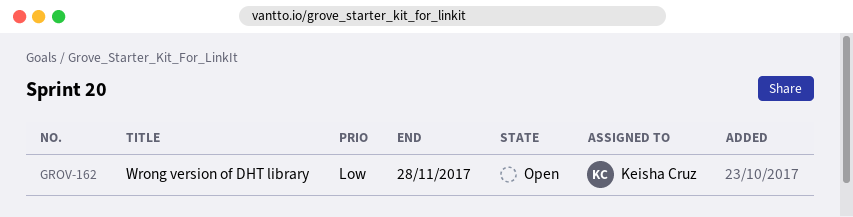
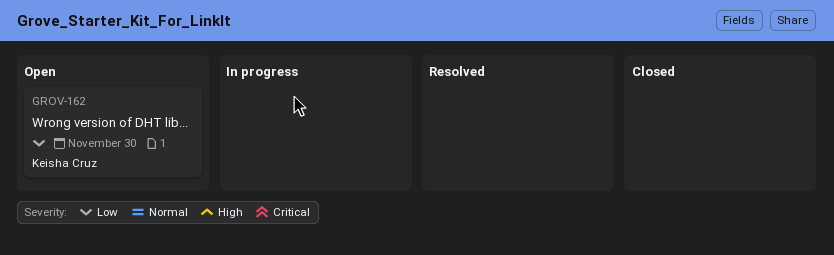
GROV-162, due: Nov 28 -> Nov 30

